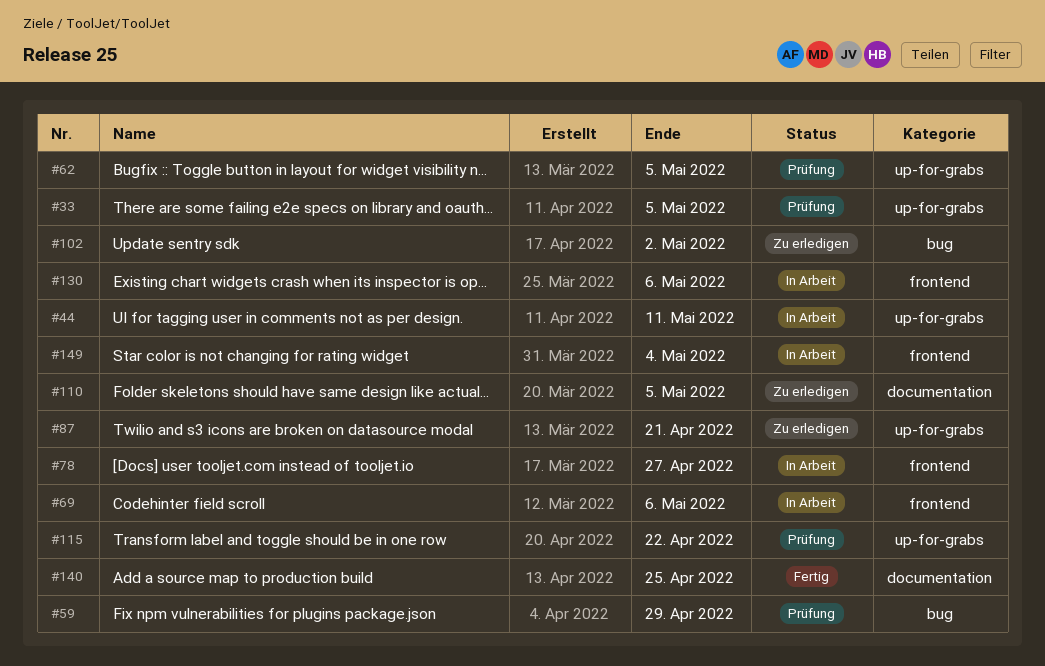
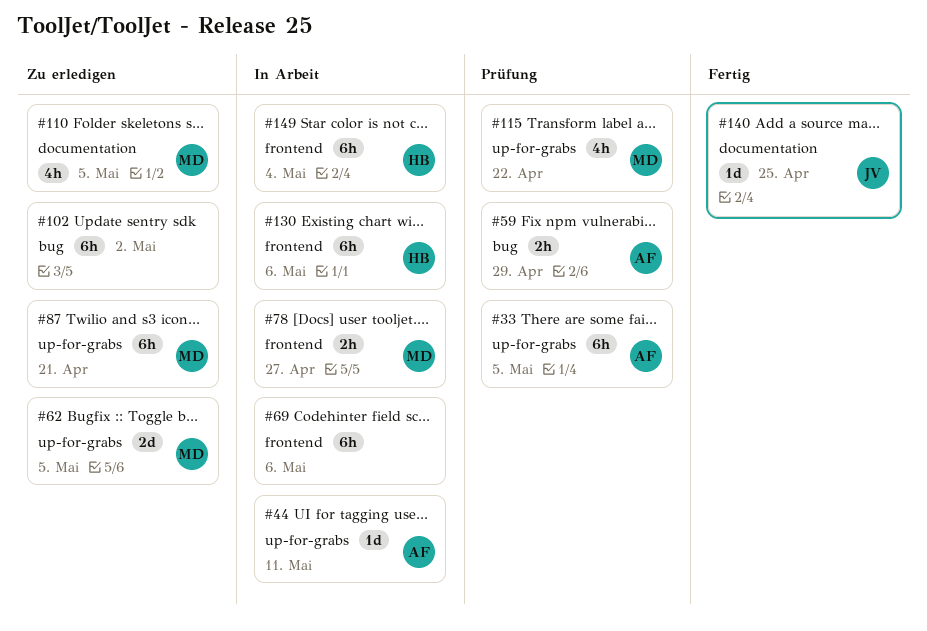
#62, status: Prüfung -> Zu erledigen

